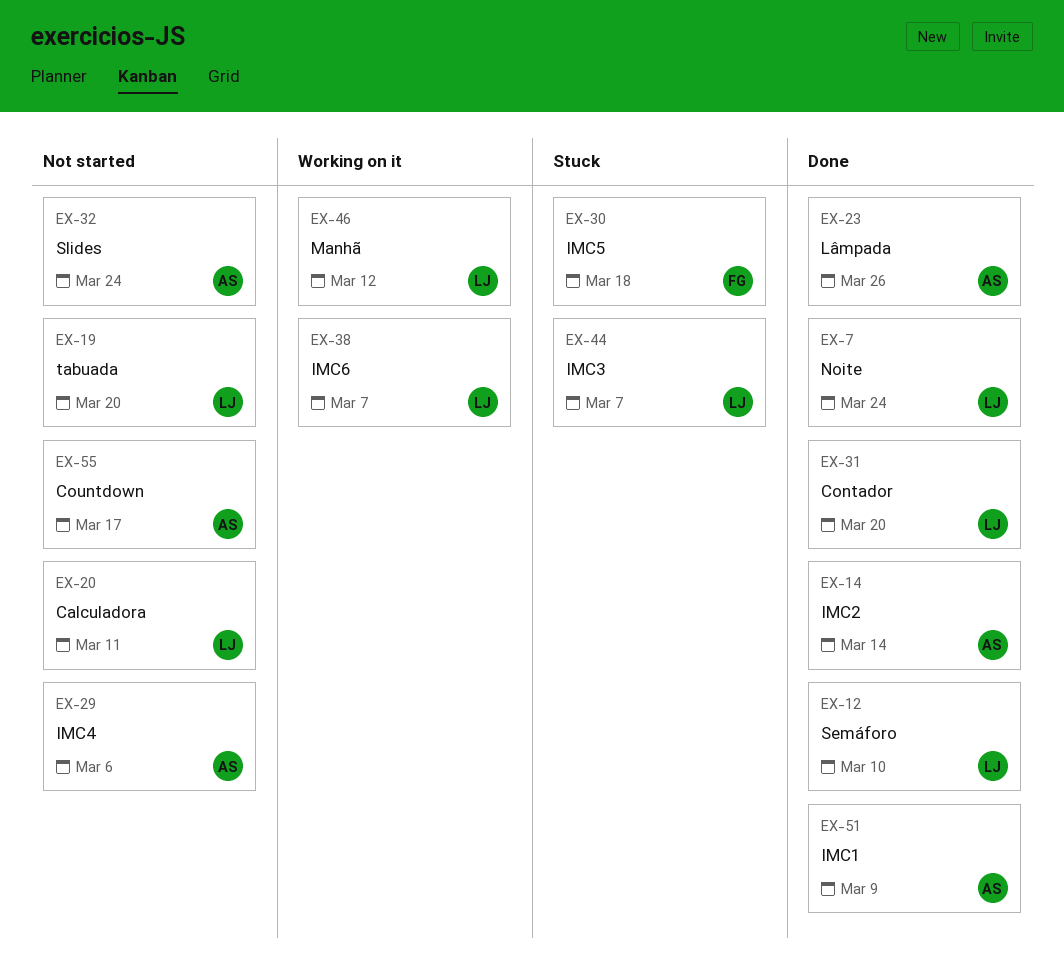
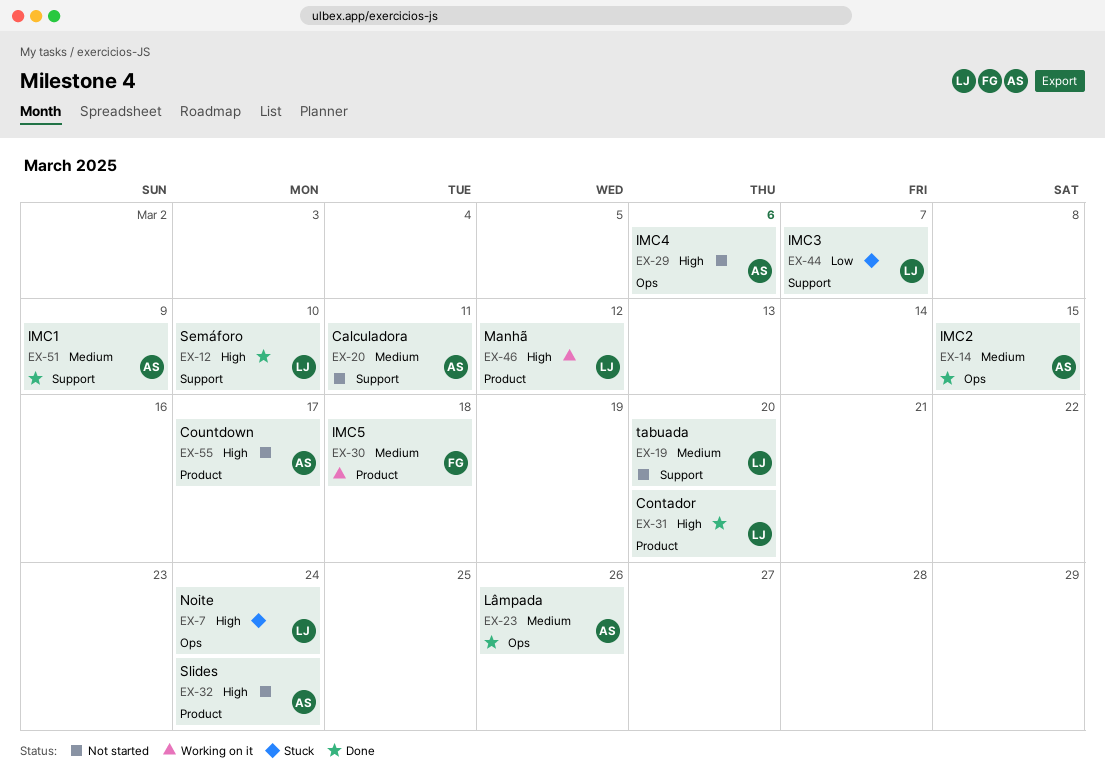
EX-7, status: Done -> Stuck
EX-14, due: Mar 14 -> Mar 15
EX-20, owner: LJ -> AS
EX-30, status: Stuck -> Working on it
EX-38: present -> none

